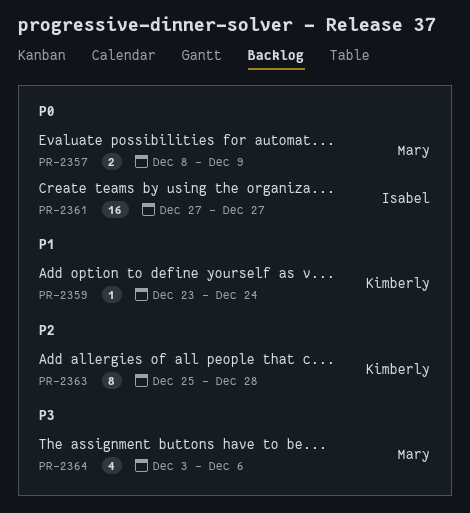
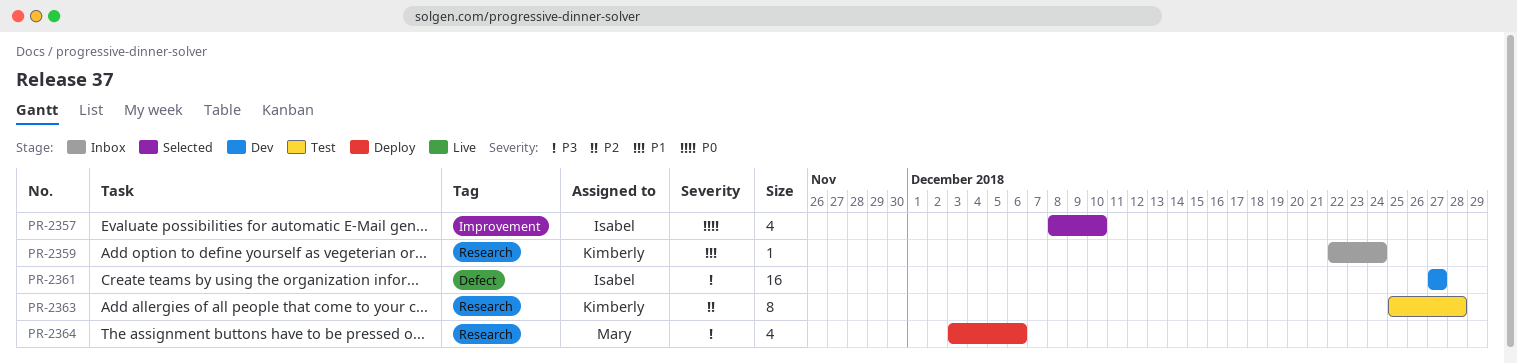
PR-2357, owner: Mary -> Isabel
PR-2357, estimate: 2 -> 4
PR-2357, due: Dec 9 -> Dec 10
PR-2359, start: Dec 23 -> Dec 22
PR-2361, priority: P0 -> P3

